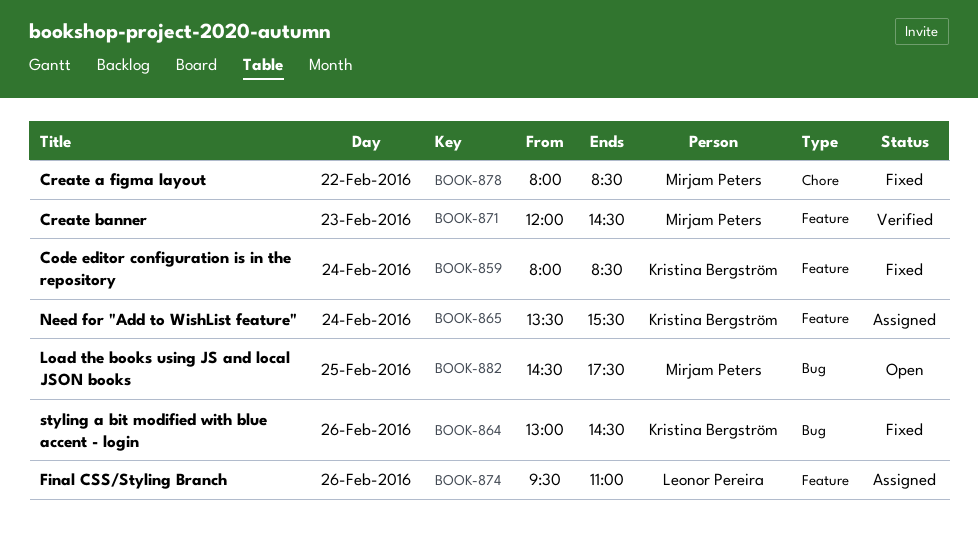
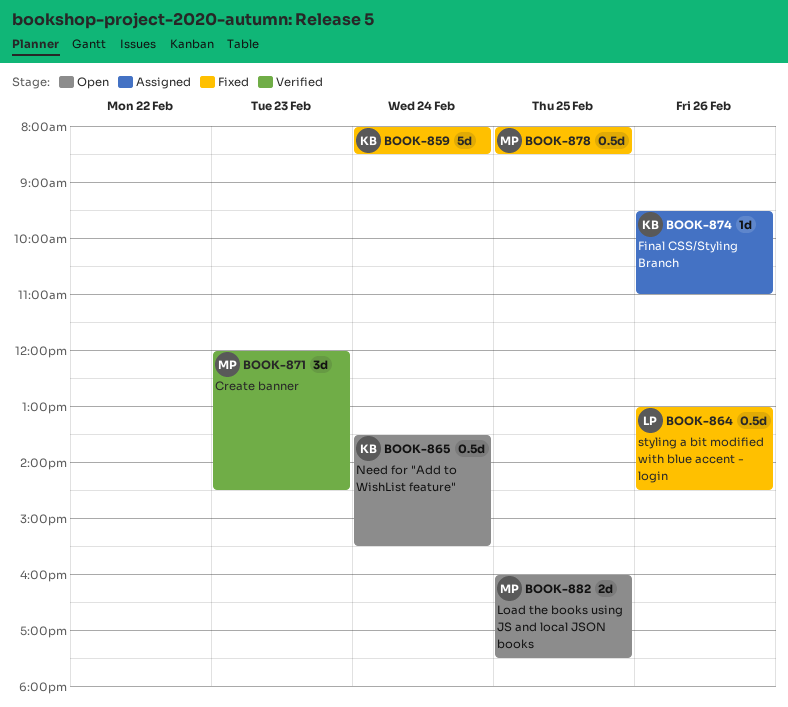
BOOK-864, owner: Kristina Bergström -> Leonor Pereira
BOOK-865, status: Assigned -> Open
BOOK-874, owner: Leonor Pereira -> Kristina Bergström
BOOK-878, day: Feb 22 -> Feb 25
BOOK-882, begins: 14:30 -> 16:00

